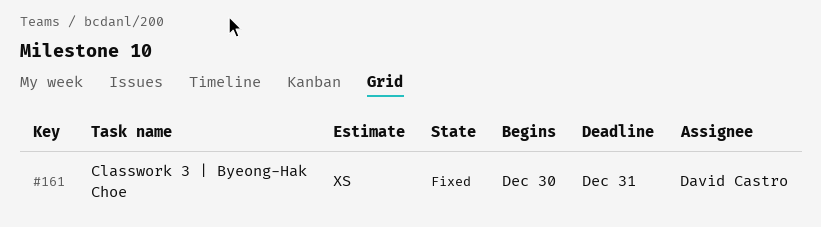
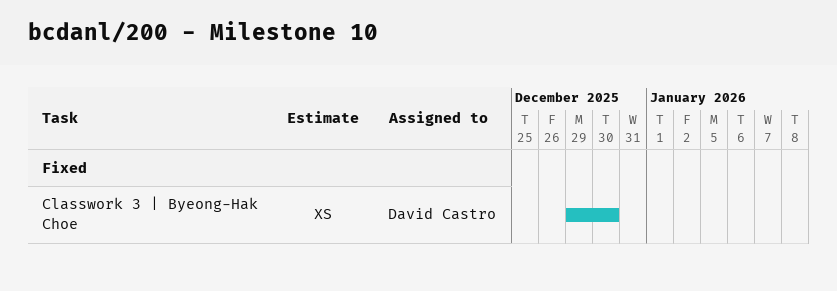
Classwork 3 | Byeong-Hak Choe, start: Dec 30 -> Dec 29
Classwork 3 | Byeong-Hak Choe, due: Dec 31 -> Dec 30

